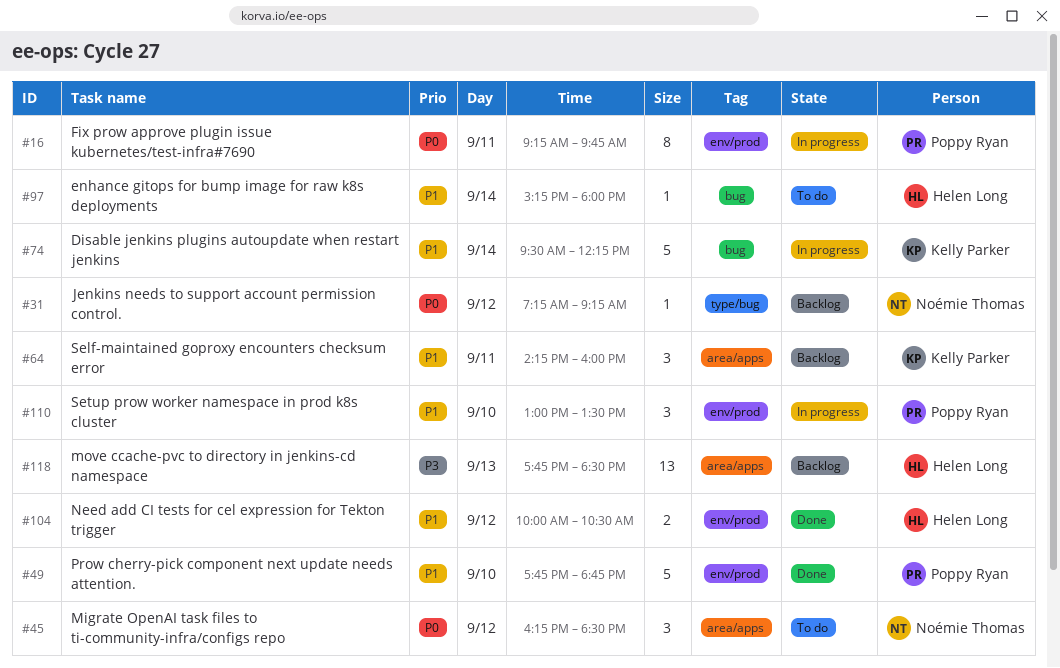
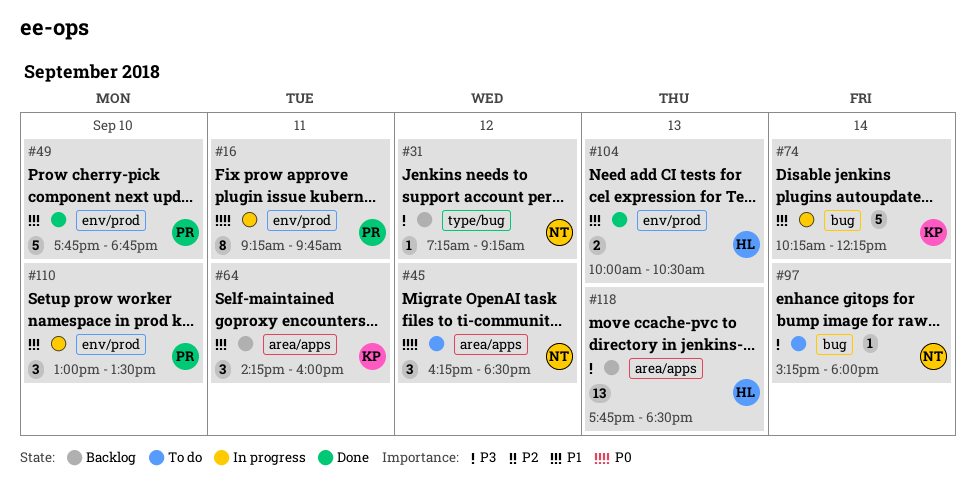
#31, priority: P0 -> P3
#74, begins: 09:30 -> 10:15
#97, owner: Helen Long -> Noémie Thomas
#97, priority: P1 -> P3
#104, day: Sep 12 -> Sep 13

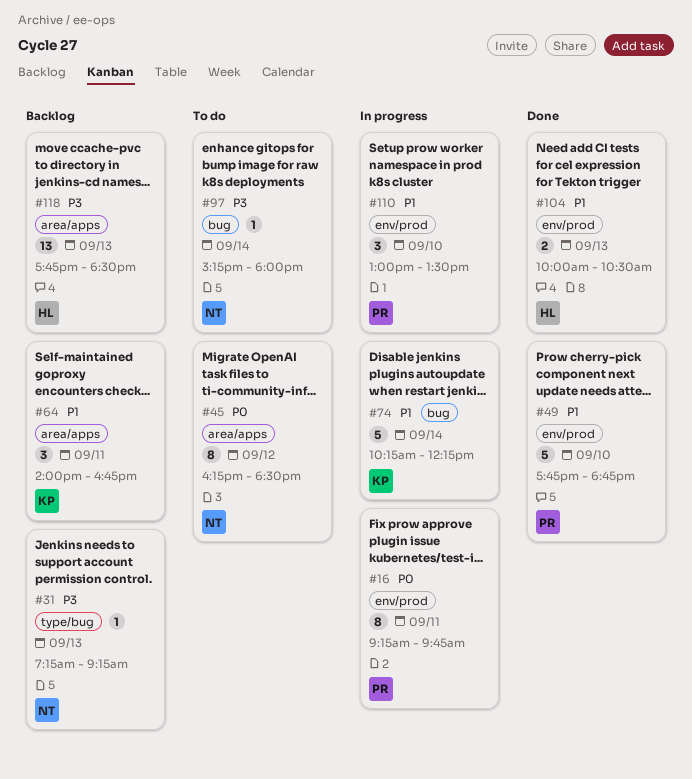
#31, day: Sep 12 -> Sep 13
#45, estimate: 3 -> 8
#64, begins: 14:15 -> 14:00
#64, ends: 16:00 -> 16:45

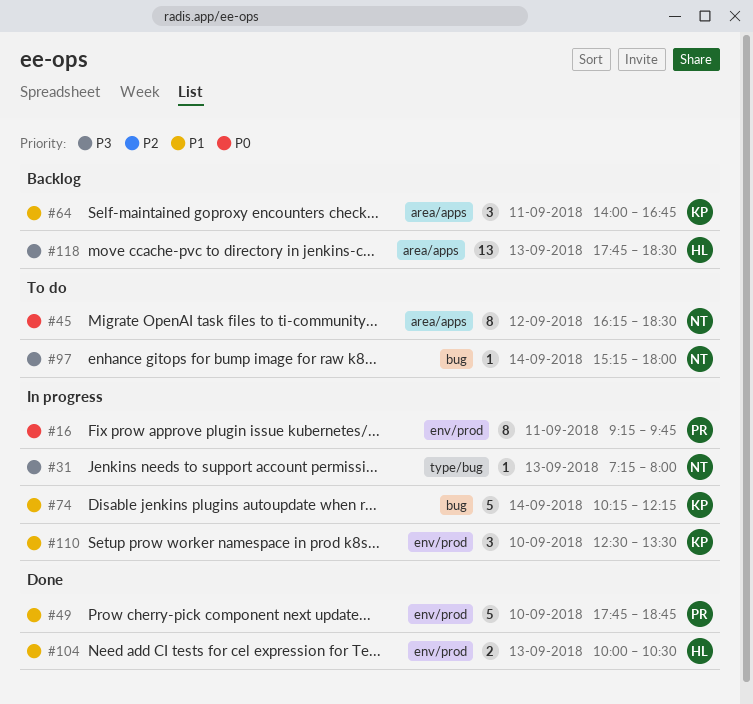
#31, status: Backlog -> In progress
#31, ends: 09:15 -> 08:00
#110, owner: PR -> KP
#110, begins: 13:00 -> 12:30

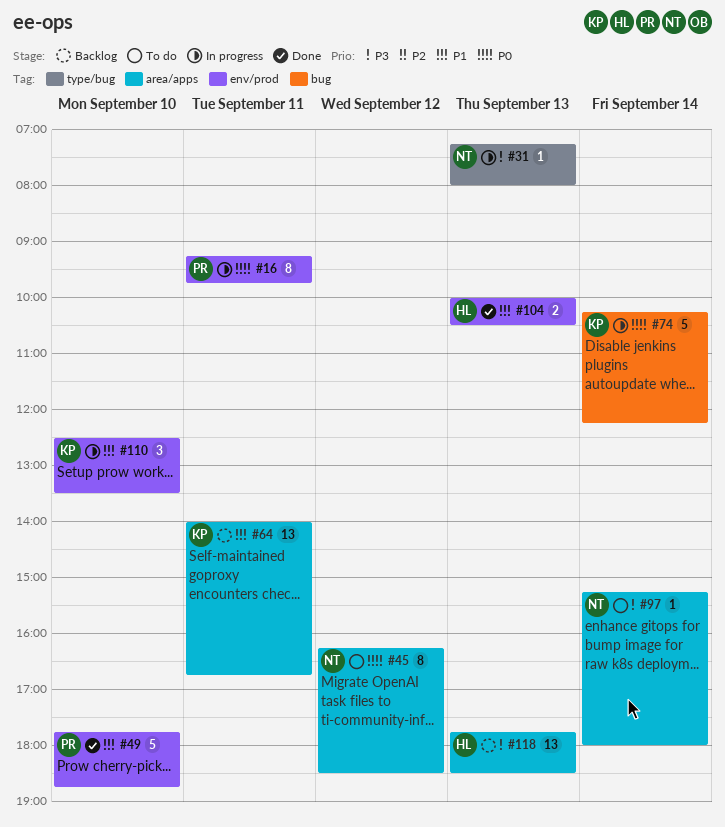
#64, estimate: 3 -> 13
#74, priority: P1 -> P0
#97, label: bug -> area/apps

